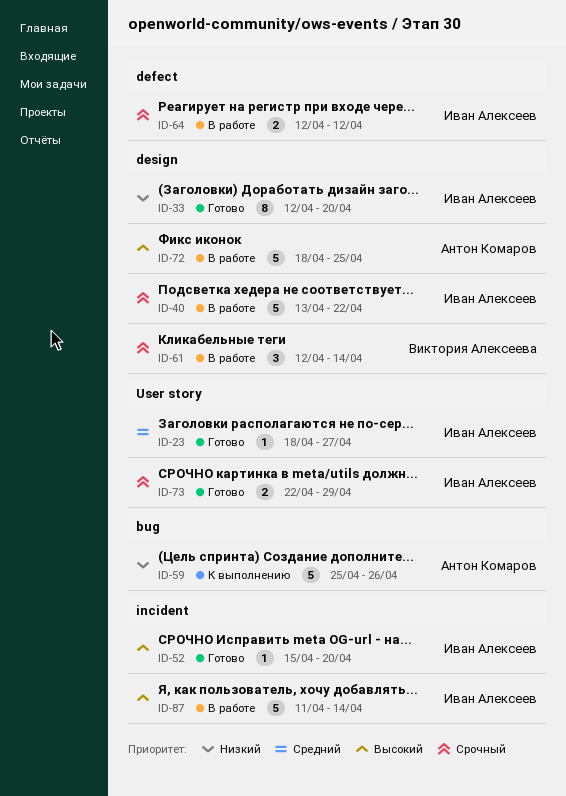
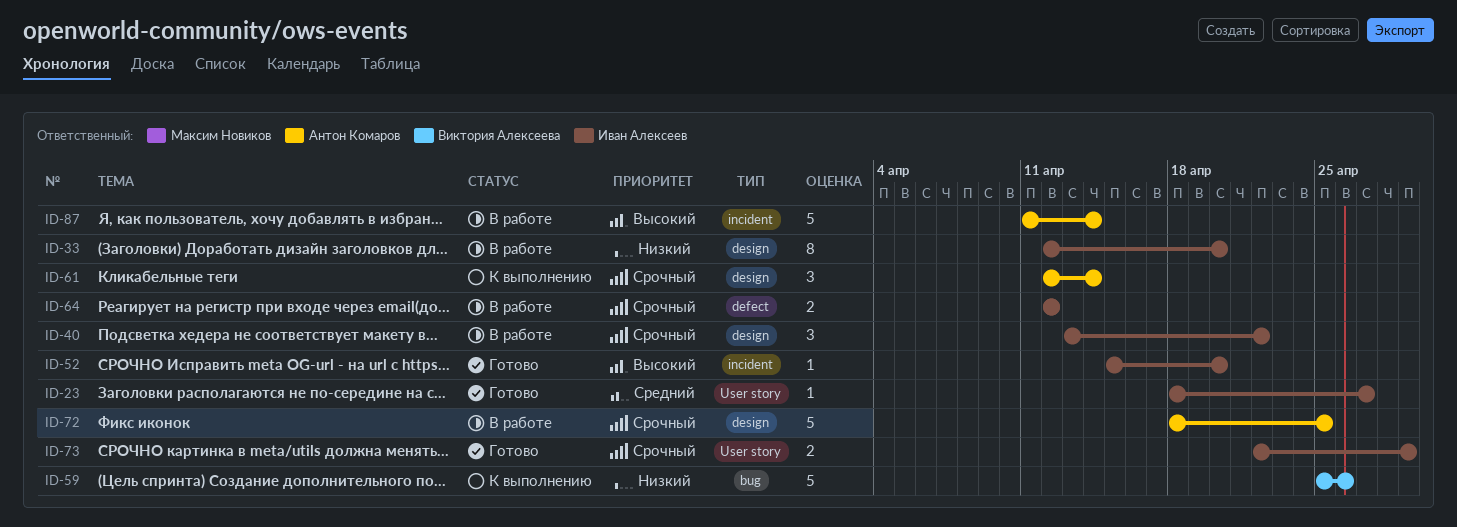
ID-33, status: Готово -> В работе
ID-40, estimate: 5 -> 3
ID-59, owner: Антон Комаров -> Виктория Алексеева
ID-61, status: В работе -> К выполнению
ID-61, owner: Виктория Алексеева -> Антон Комаров
ID-72, priority: Высокий -> Срочный
ID-87, owner: Иван Алексеев -> Антон Комаров

